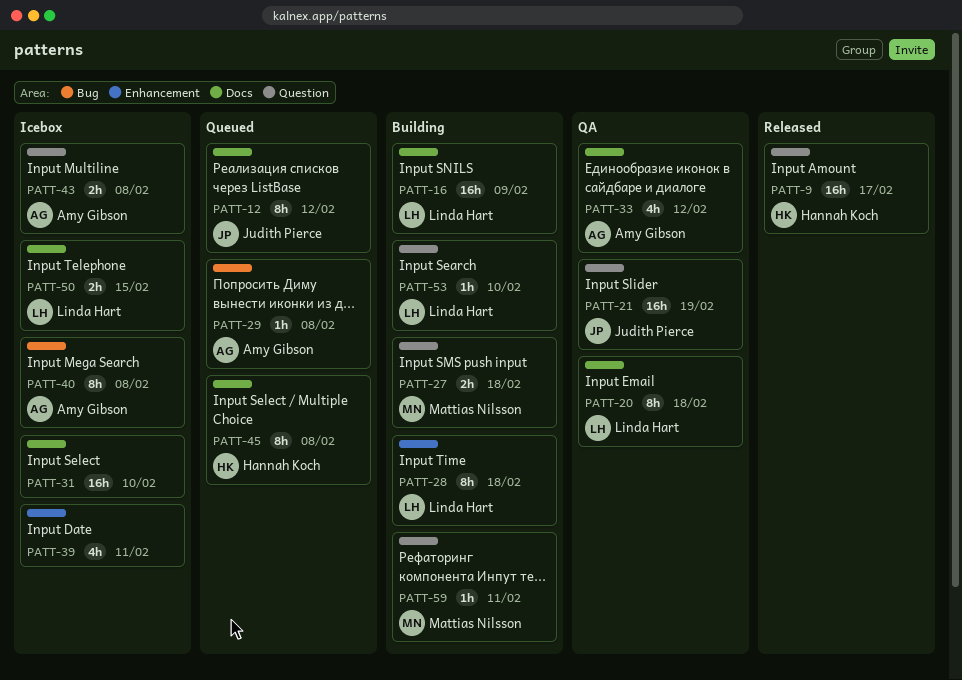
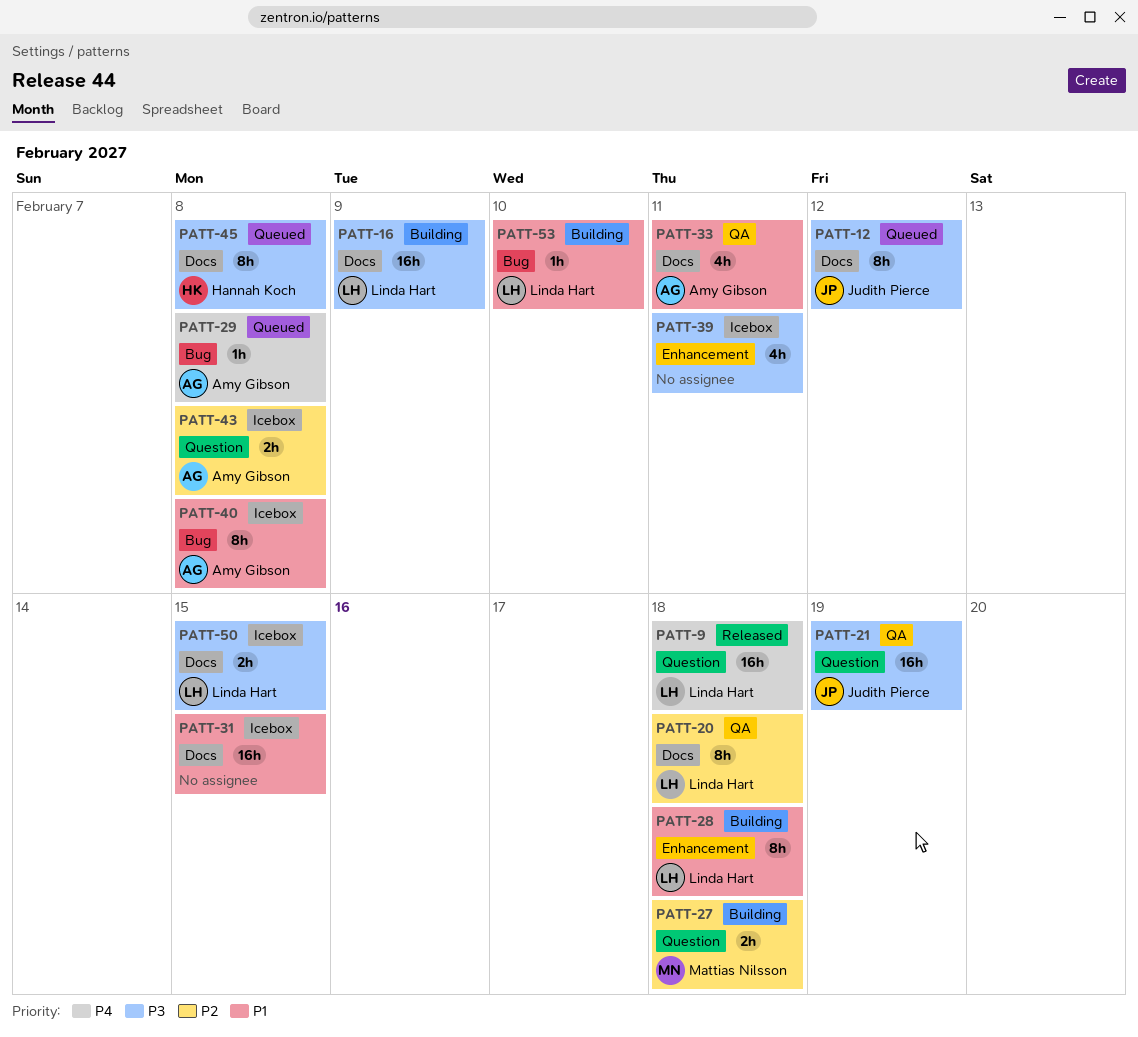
PATT-9, owner: Hannah Koch -> Linda Hart
PATT-9, due: Feb 17 -> Feb 18
PATT-31, due: Feb 10 -> Feb 15
PATT-33, due: Feb 12 -> Feb 11
PATT-53, label: Question -> Bug
PATT-59: present -> none

